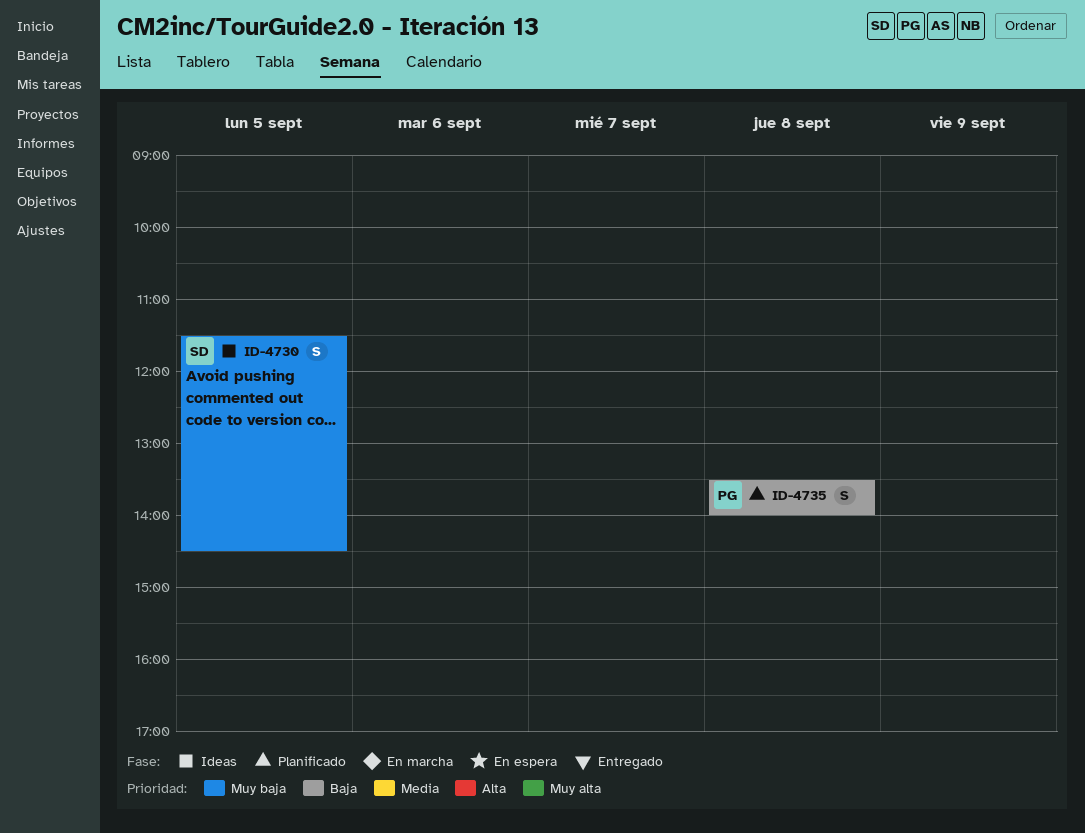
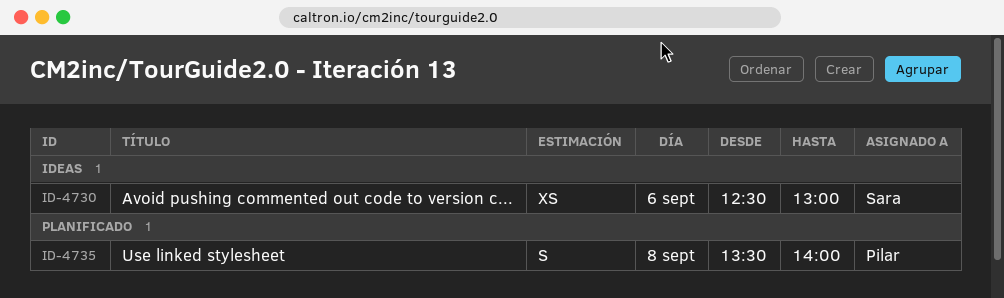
ID-4730, estimate: S -> XS
ID-4730, day: Sep 5 -> Sep 6
ID-4730, begins: 11:30 -> 12:30
ID-4730, ends: 14:30 -> 13:00

